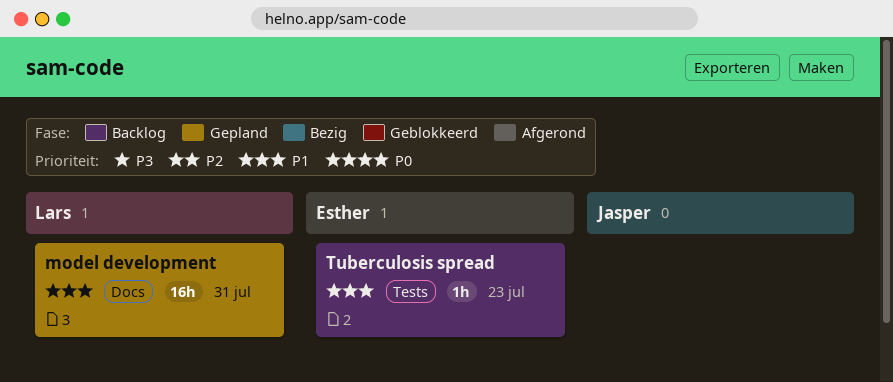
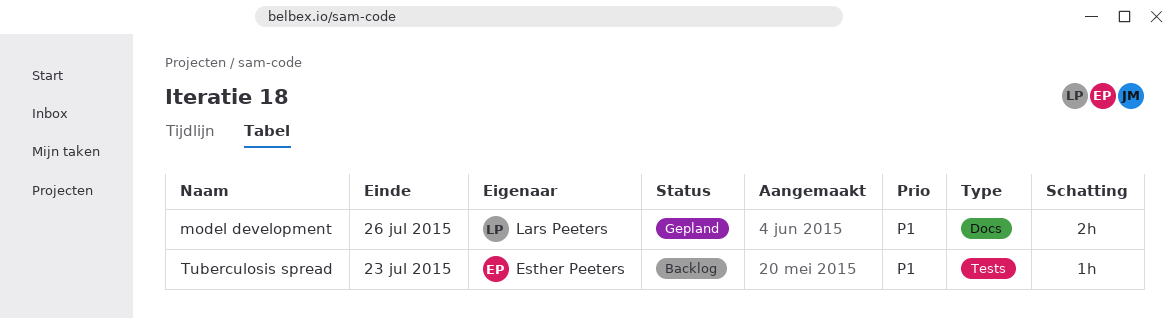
model development, estimate: 16h -> 2h
model development, due: Jul 31 -> Jul 26

